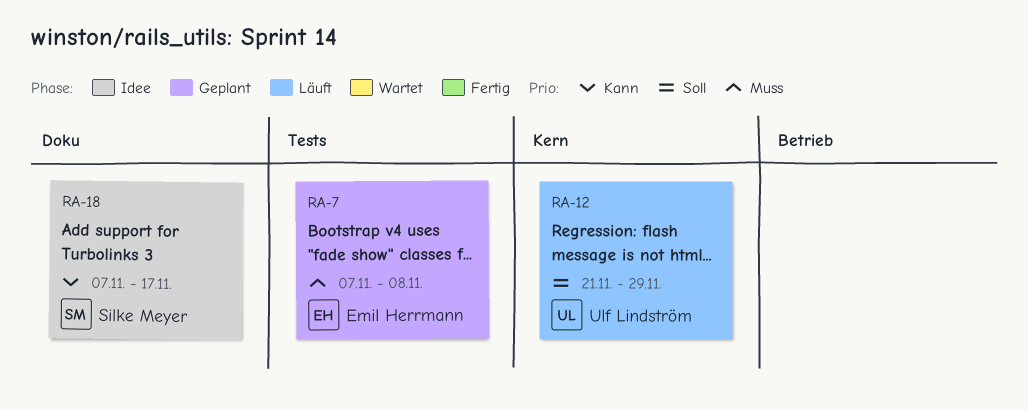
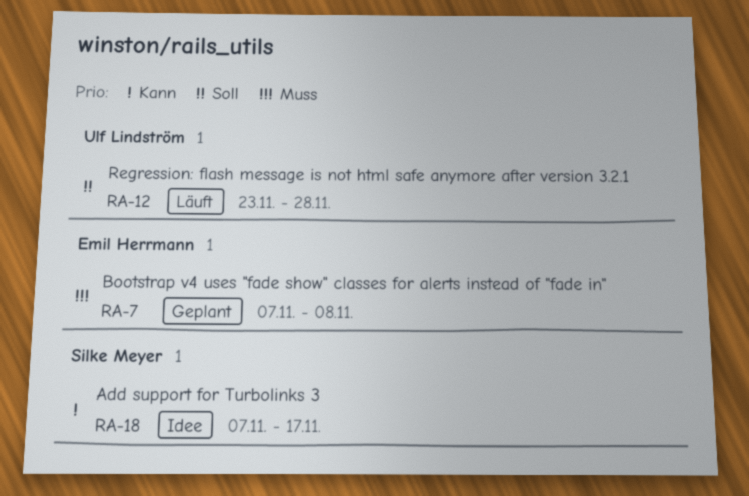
RA-12, start: Nov 21 -> Nov 23
RA-12, due: Nov 29 -> Nov 28

